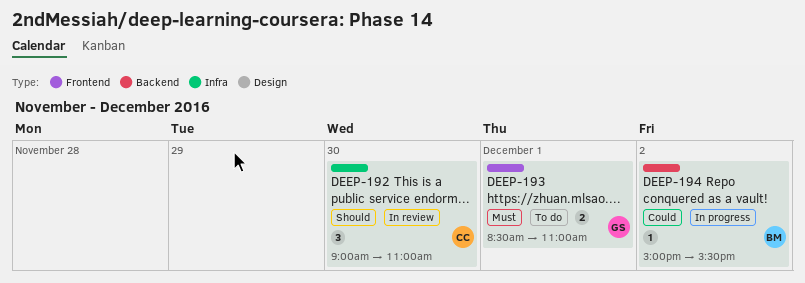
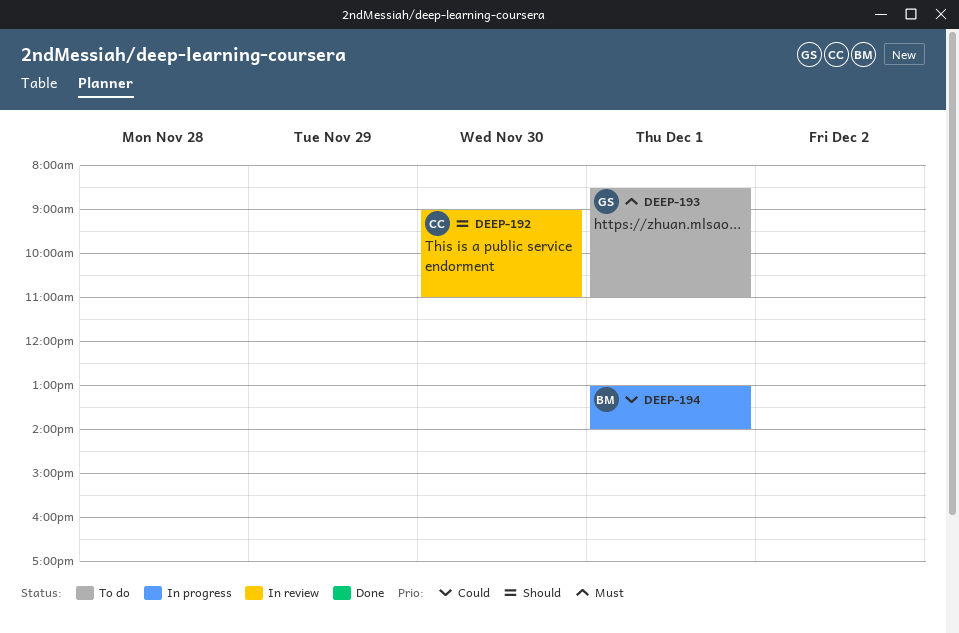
DEEP-194, day: Dec 2 -> Dec 1
DEEP-194, begins: 15:00 -> 13:00
DEEP-194, ends: 15:30 -> 14:00

